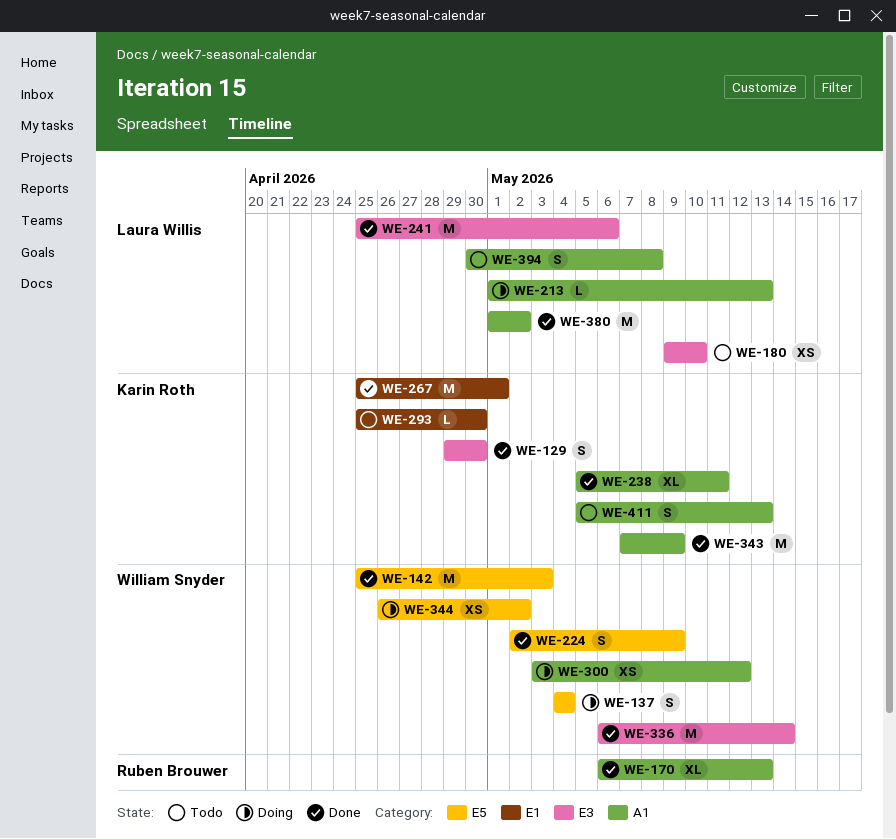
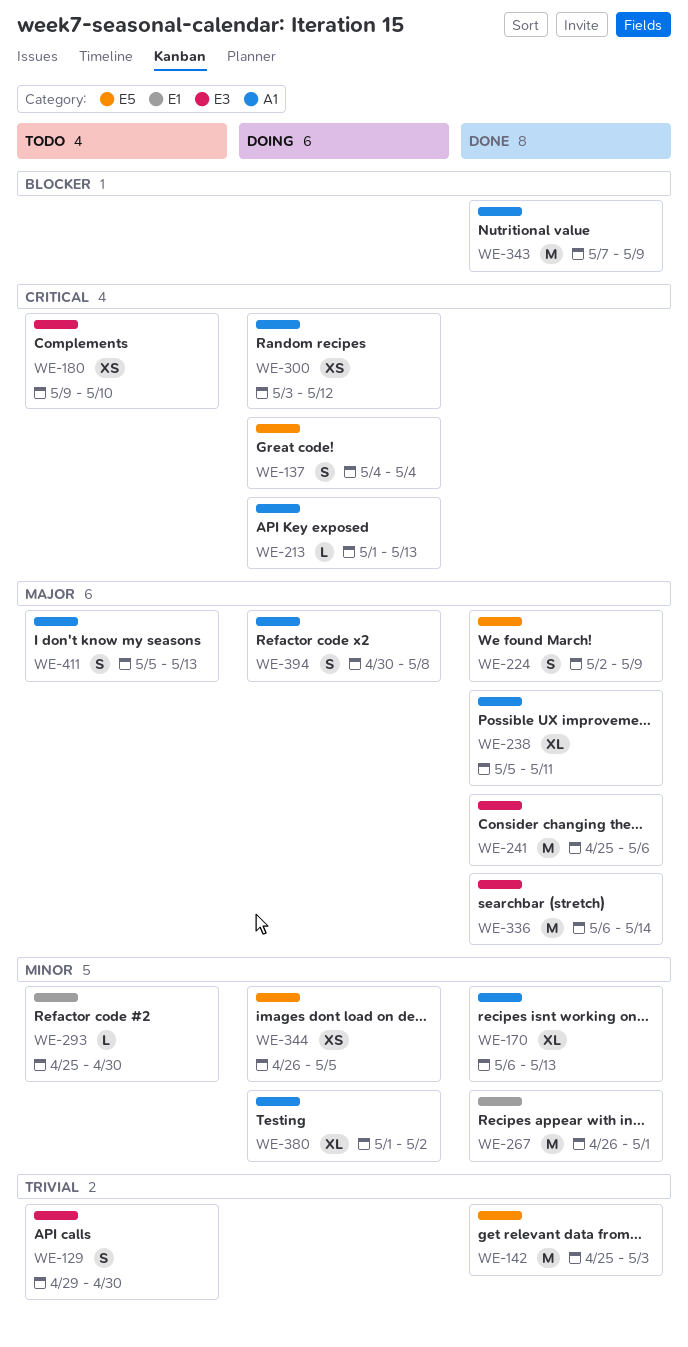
WE-129, status: Done -> Todo
WE-267, start: Apr 25 -> Apr 26
WE-344, due: May 2 -> May 5
WE-380, status: Done -> Doing
WE-380, estimate: M -> XL
WE-394, status: Todo -> Doing

